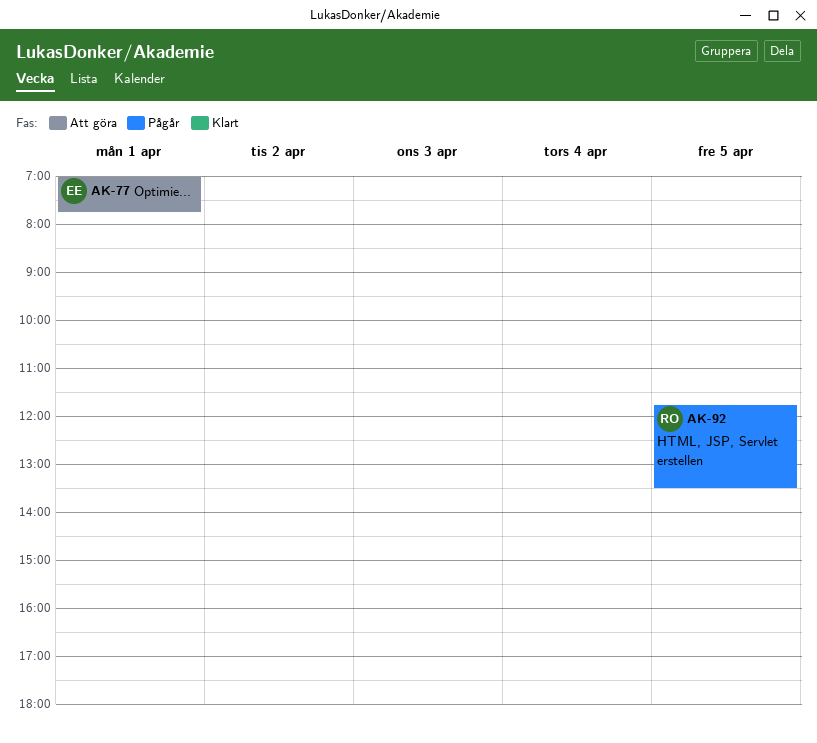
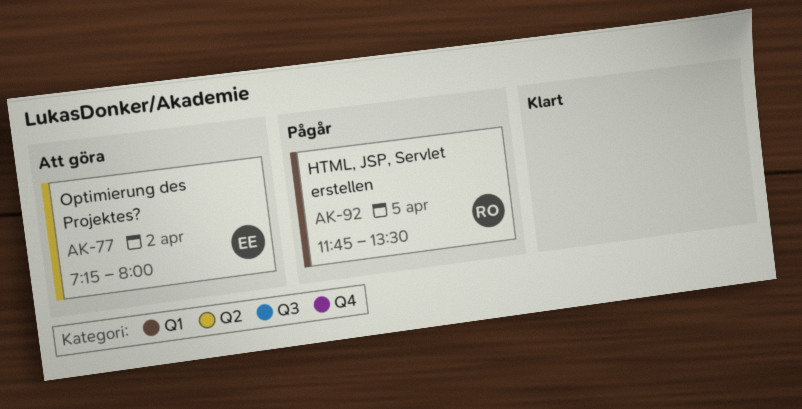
AK-77, day: Apr 1 -> Apr 2
AK-77, begins: 07:00 -> 07:15
AK-77, ends: 07:45 -> 08:00

